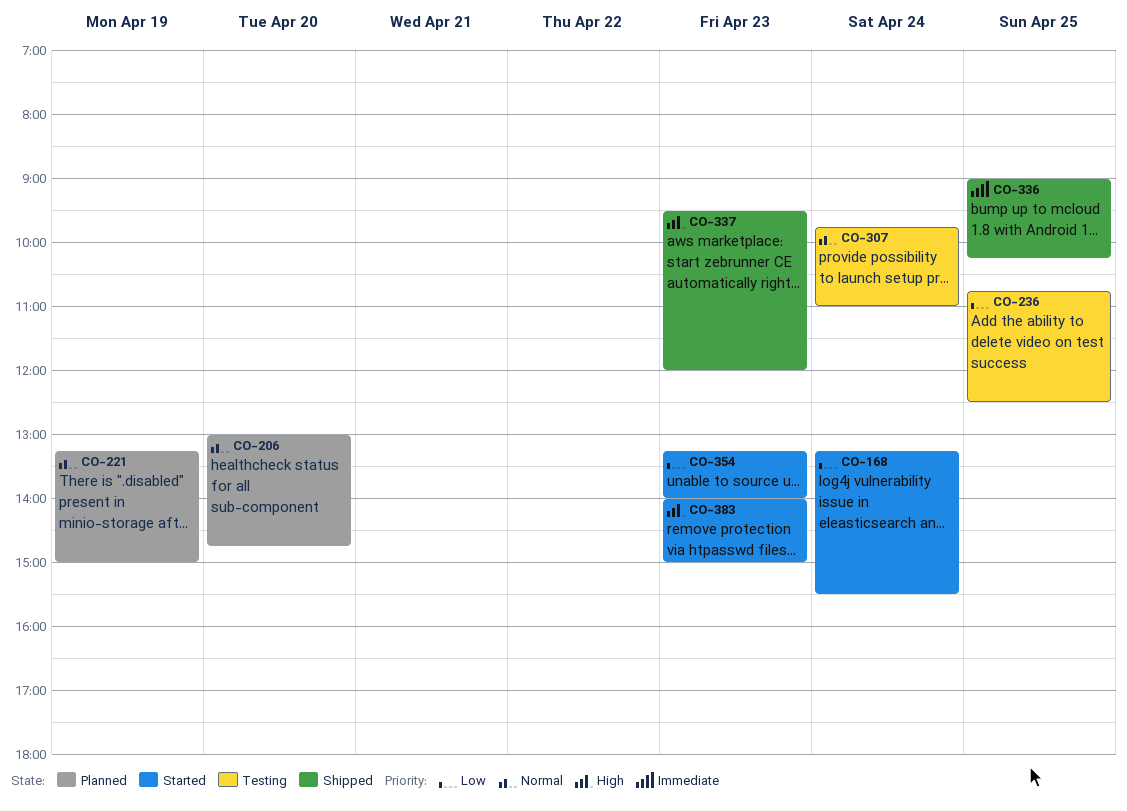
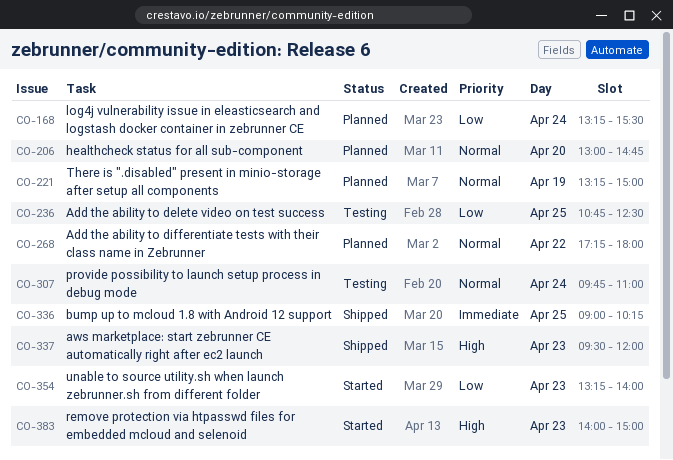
CO-168, status: Started -> Planned
CO-268: none -> present

